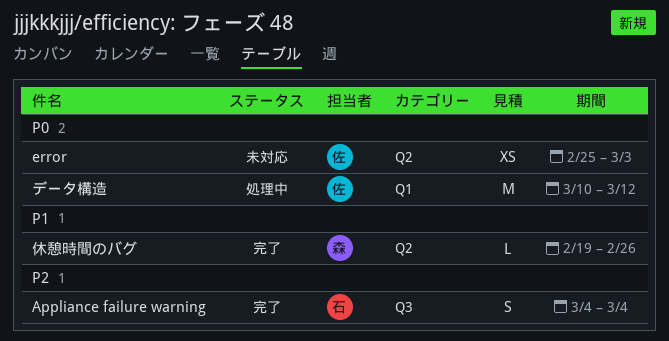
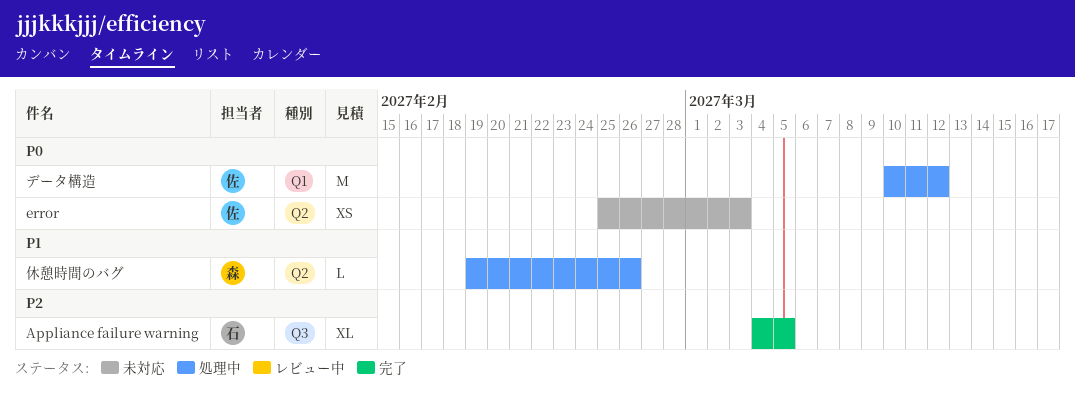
Appliance failure warning, estimate: S -> XL
Appliance failure warning, due: Mar 4 -> Mar 5
休憩時間のバグ, status: 完了 -> 処理中

